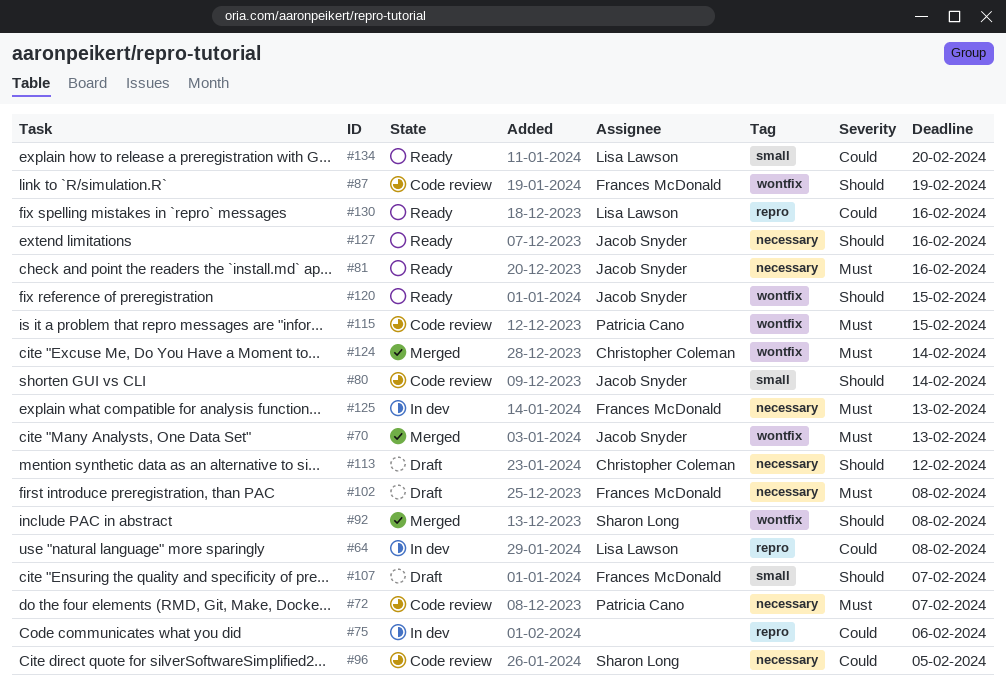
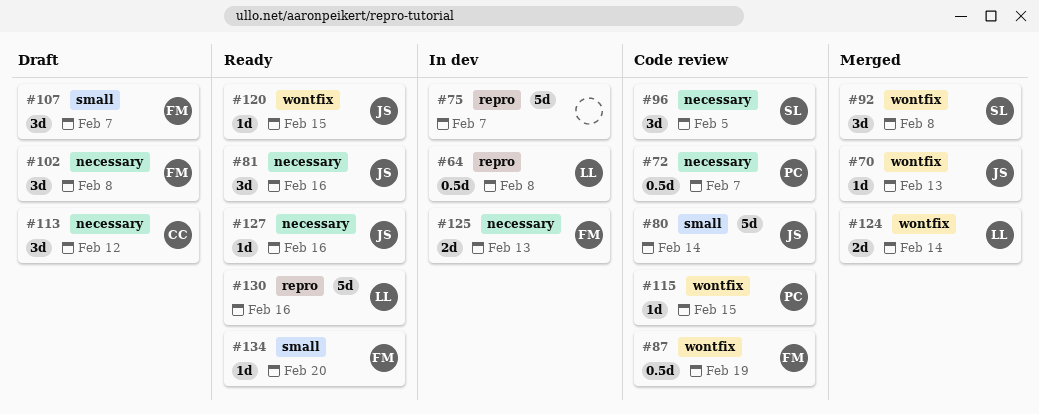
#75, due: Feb 6 -> Feb 7
#124, owner: Christopher Coleman -> Lisa Lawson
#134, owner: Lisa Lawson -> Frances McDonald

